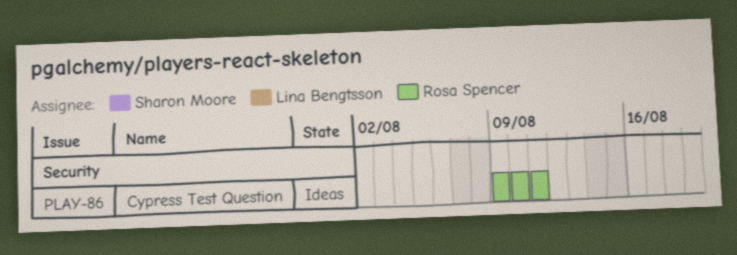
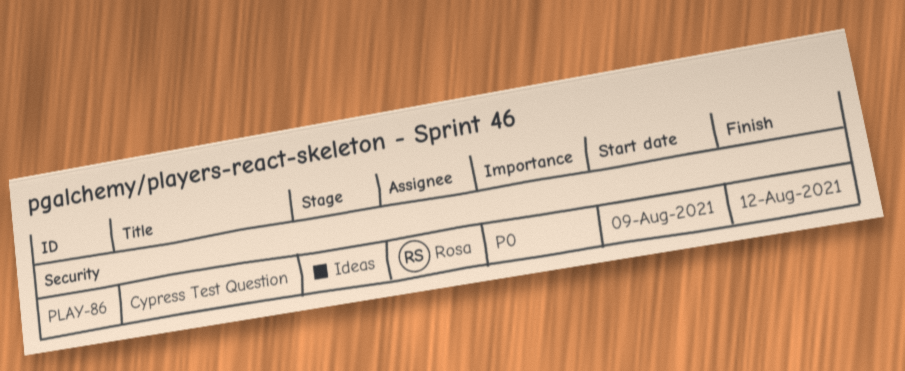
PLAY-86, due: Aug 11 -> Aug 12

